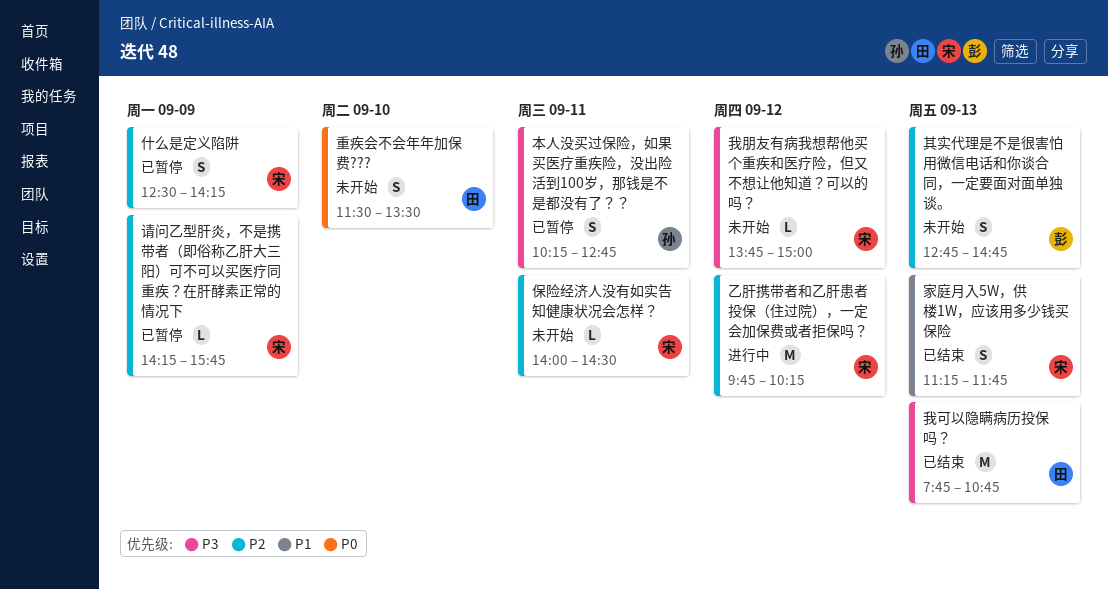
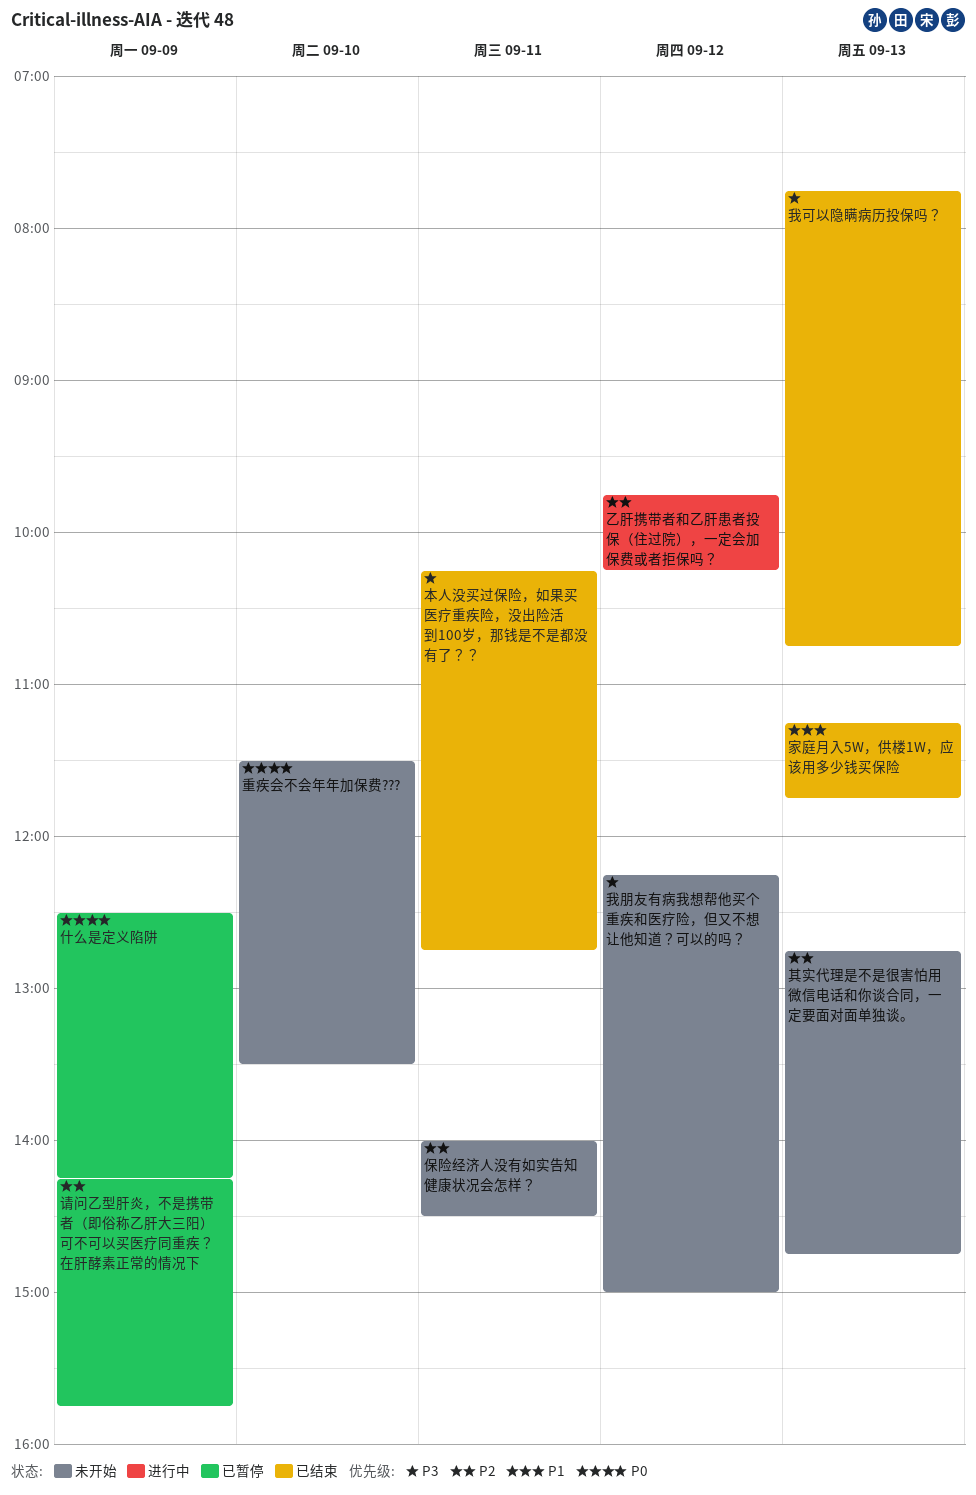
什么是定义陷阱, priority: P2 -> P0
我朋友有病我想帮他买个重疾和医疗险，但又不想让他知道？可以的吗？, begins: 13:45 -> 12:15
本人没买过保险，如果买医疗重疾险，没出险活到100岁，那钱是不是都没有了？？, status: 已暂停 -> 已结束

